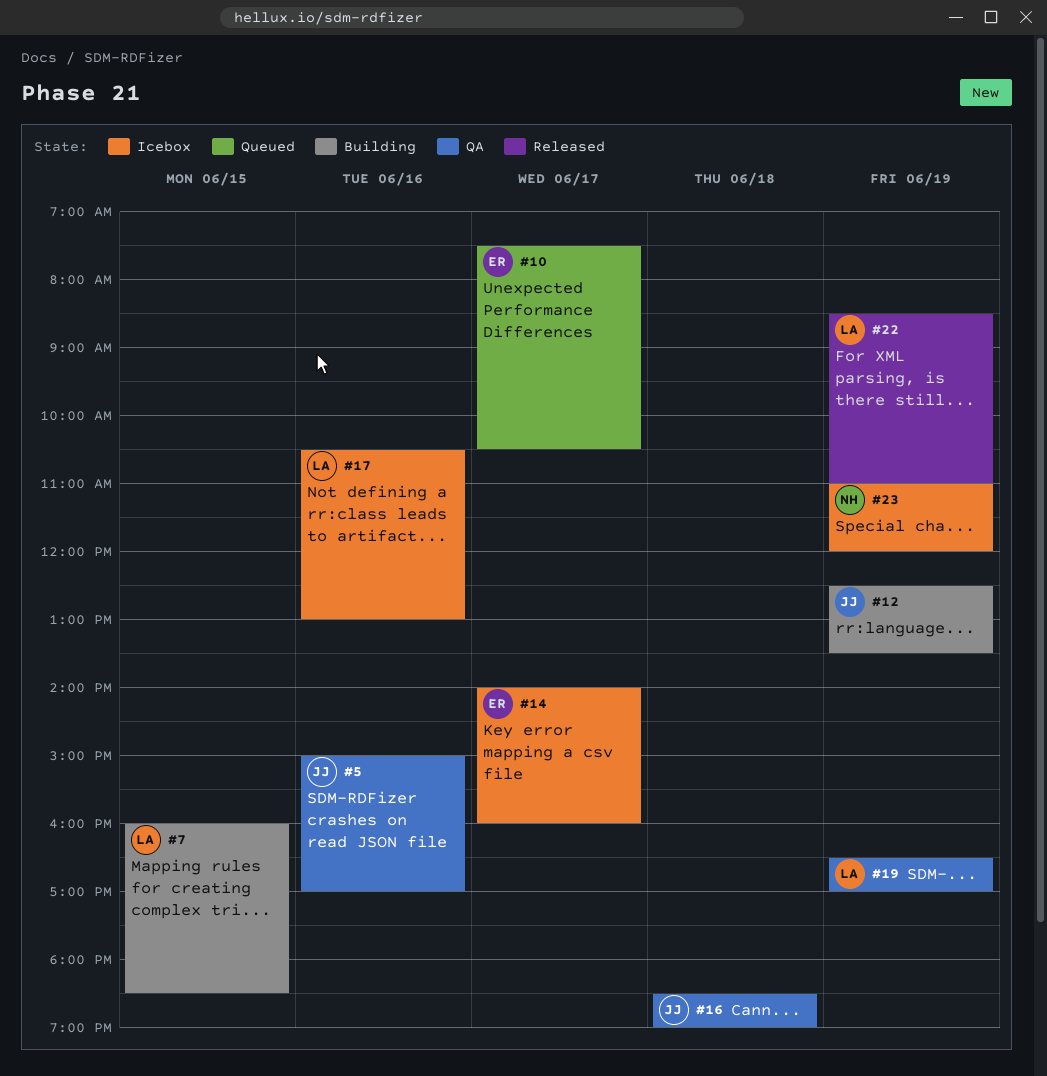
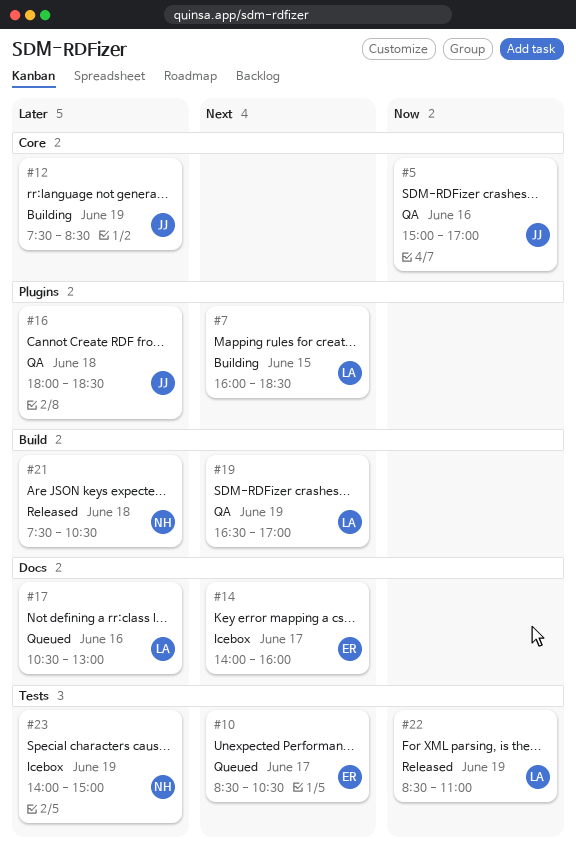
#10, begins: 07:30 -> 08:30
#12, begins: 12:30 -> 07:30
#12, ends: 13:30 -> 08:30
#16, begins: 18:30 -> 18:00
#16, ends: 19:00 -> 18:30
#17, status: Icebox -> Queued
#21: none -> present
#23, begins: 11:00 -> 14:00
#23, ends: 12:00 -> 15:00

